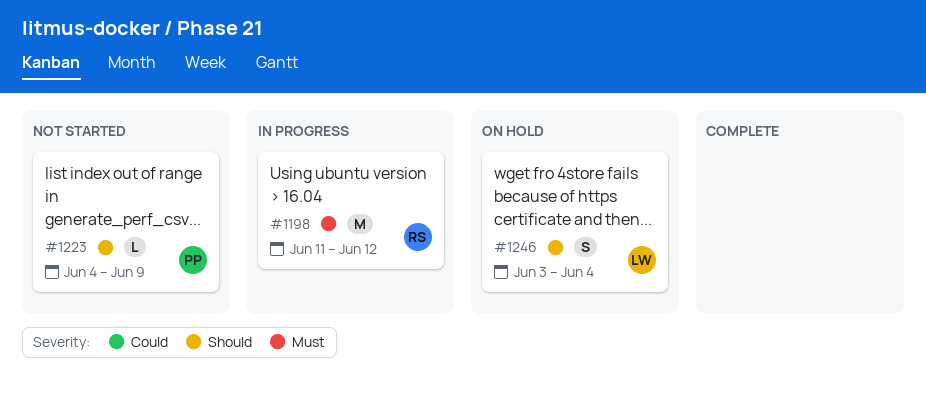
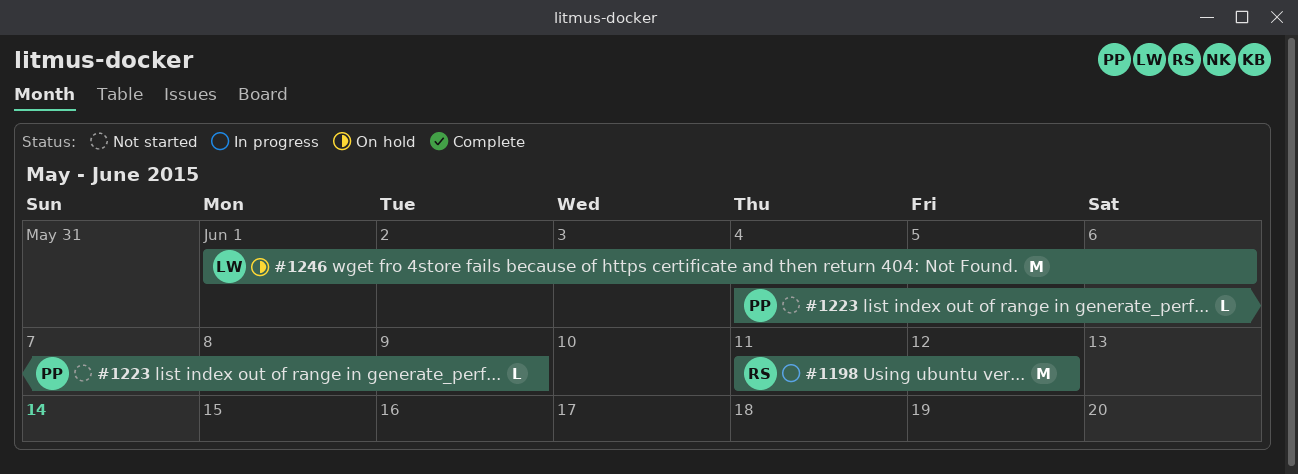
#1246, estimate: S -> M
#1246, start: Jun 3 -> Jun 1
#1246, due: Jun 4 -> Jun 6

